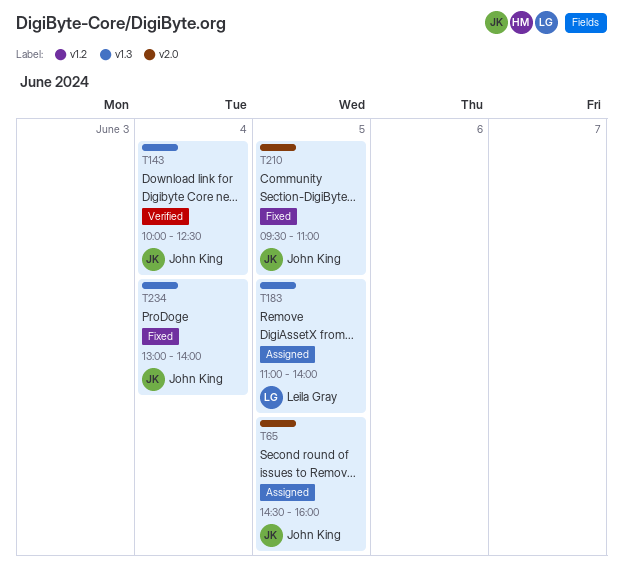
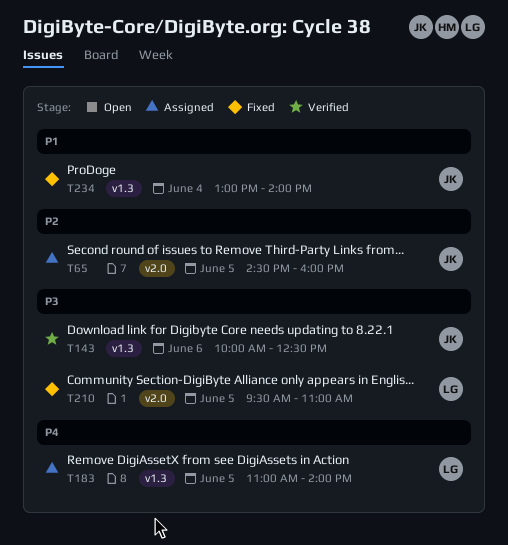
T143, day: Jun 4 -> Jun 6
T210, owner: John King -> Leila Gray

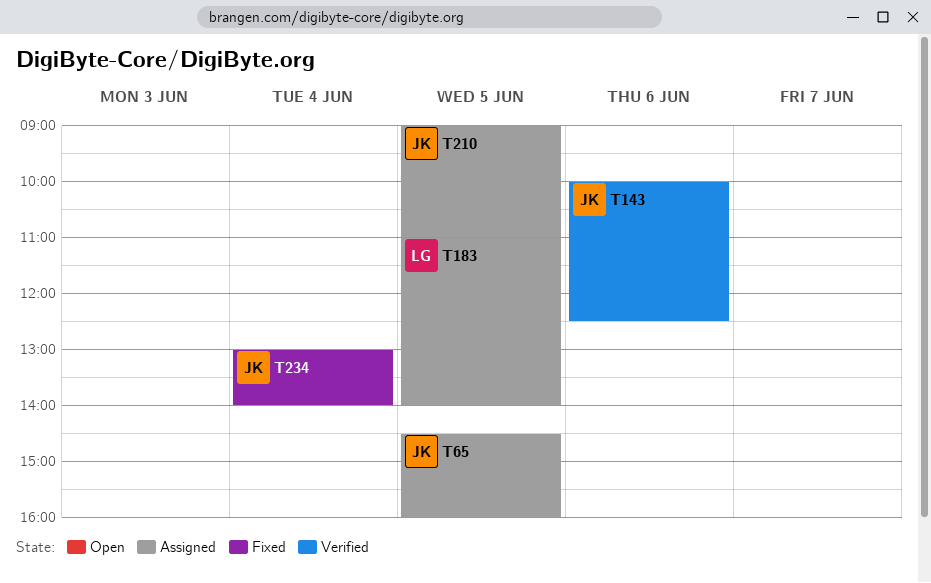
T210, status: Fixed -> Assigned
T210, owner: LG -> JK
T210, begins: 09:30 -> 09:00

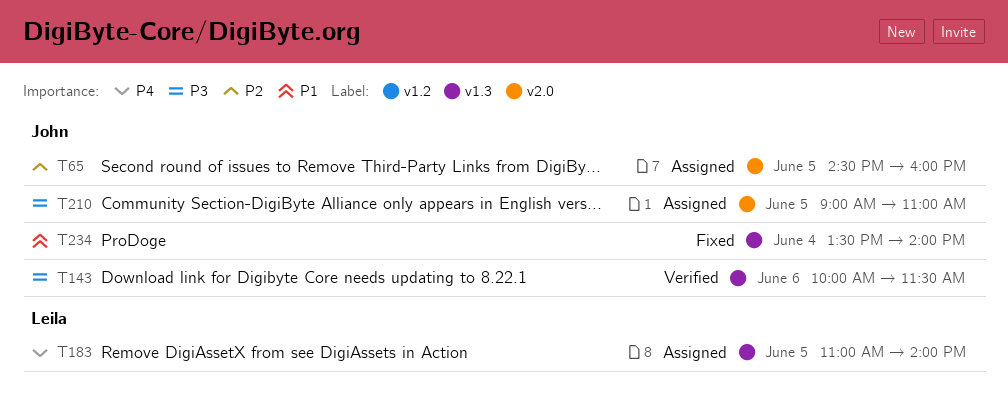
T143, ends: 12:30 -> 11:30
T234, begins: 13:00 -> 13:30

